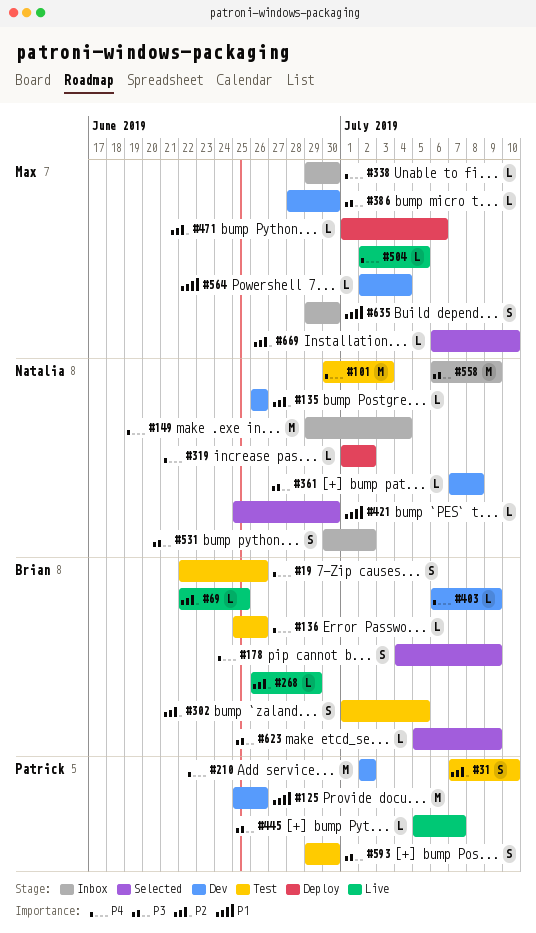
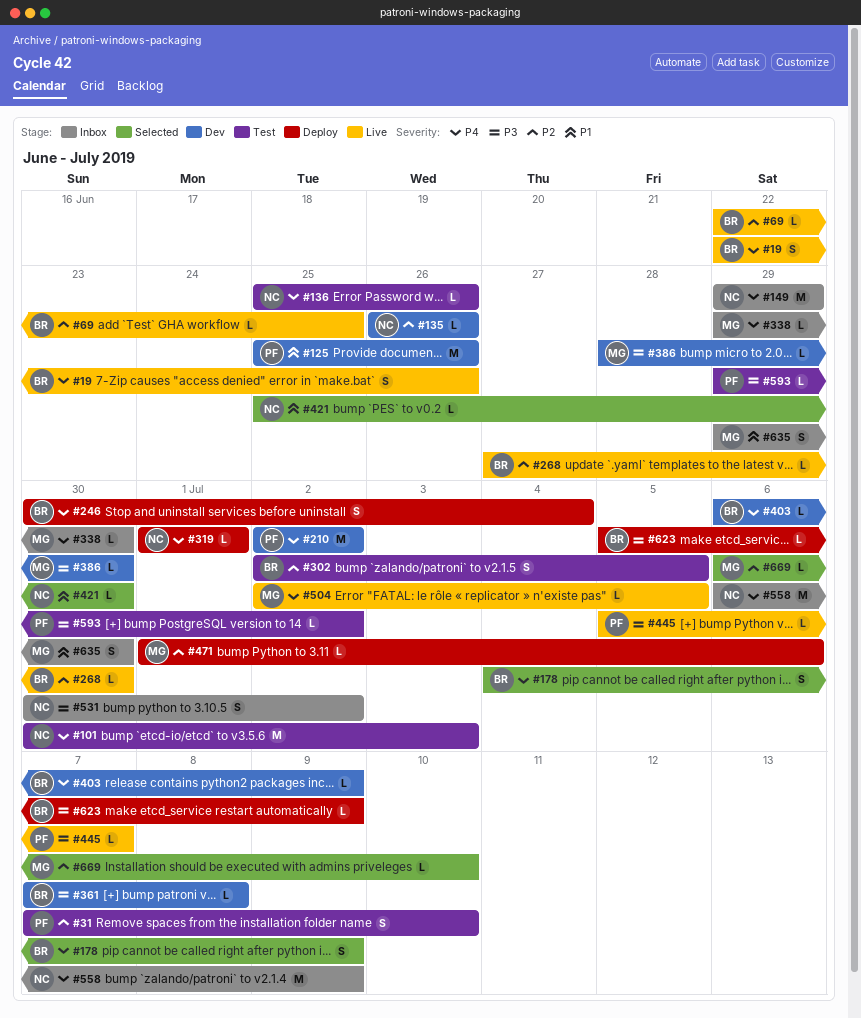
#19, status: Test -> Live
#136, owner: Brian -> Natalia
#149, due: Jul 4 -> Jun 29
#246: none -> present
#268, start: Jun 26 -> Jun 27
#268, due: Jun 29 -> Jun 30
#302, start: Jul 1 -> Jul 2
#319, due: Jul 2 -> Jul 1
#361, owner: Natalia -> Brian
#558, priority: P3 -> P4
#564: present -> none
#593, estimate: S -> L
#593, due: Jun 30 -> Jul 2
#623, status: Selected -> Deploy

